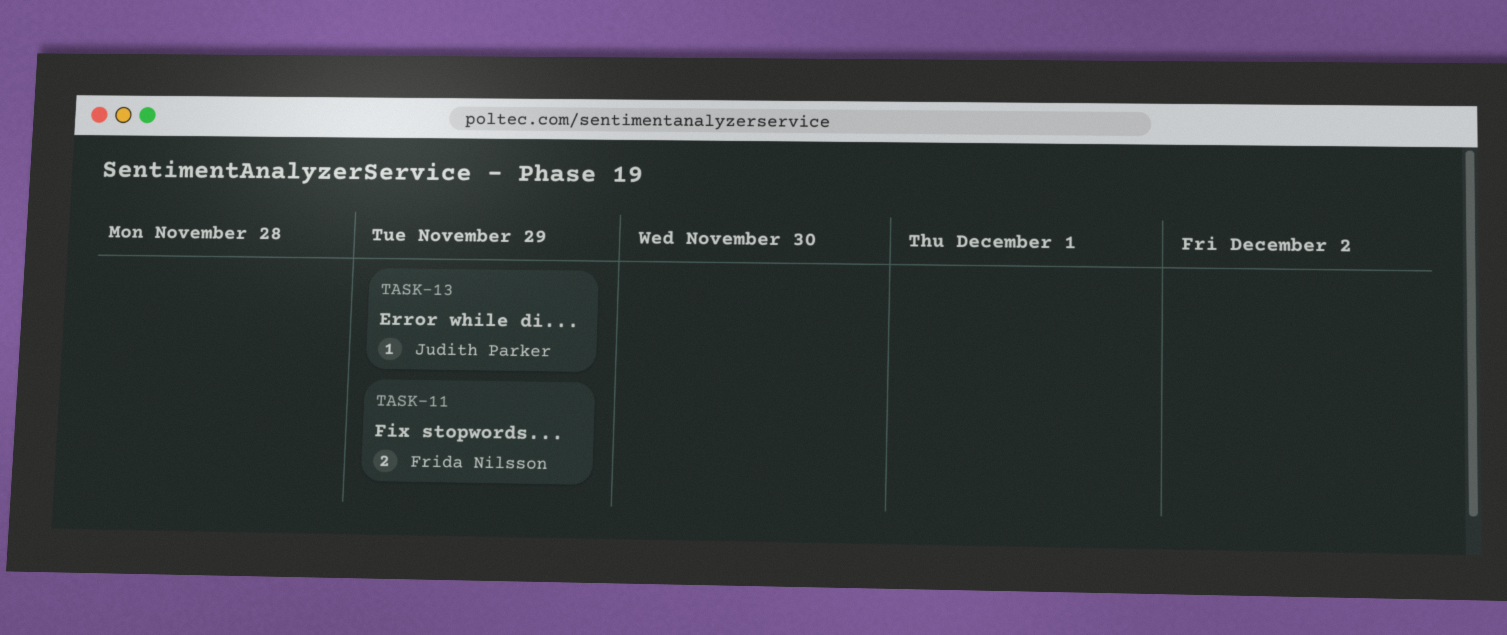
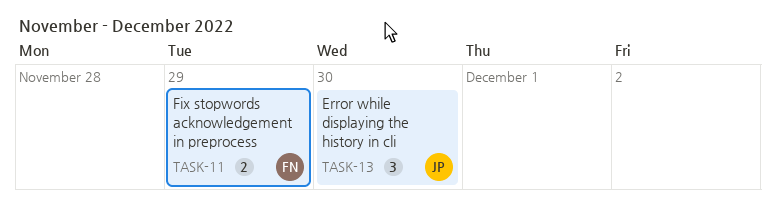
TASK-13, estimate: 1 -> 3
TASK-13, due: Nov 29 -> Nov 30

